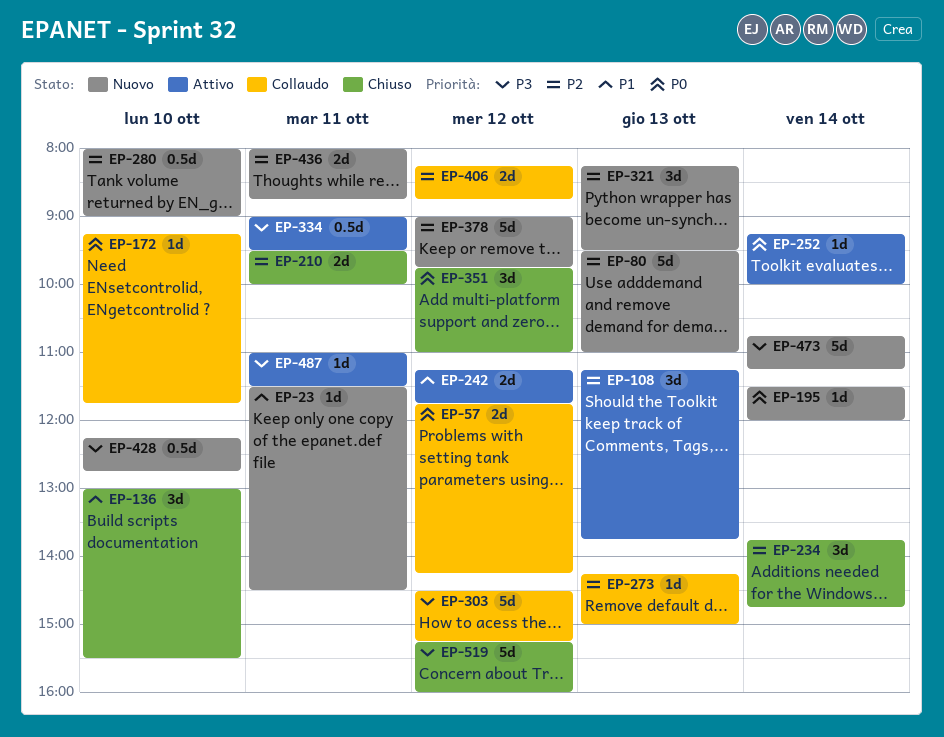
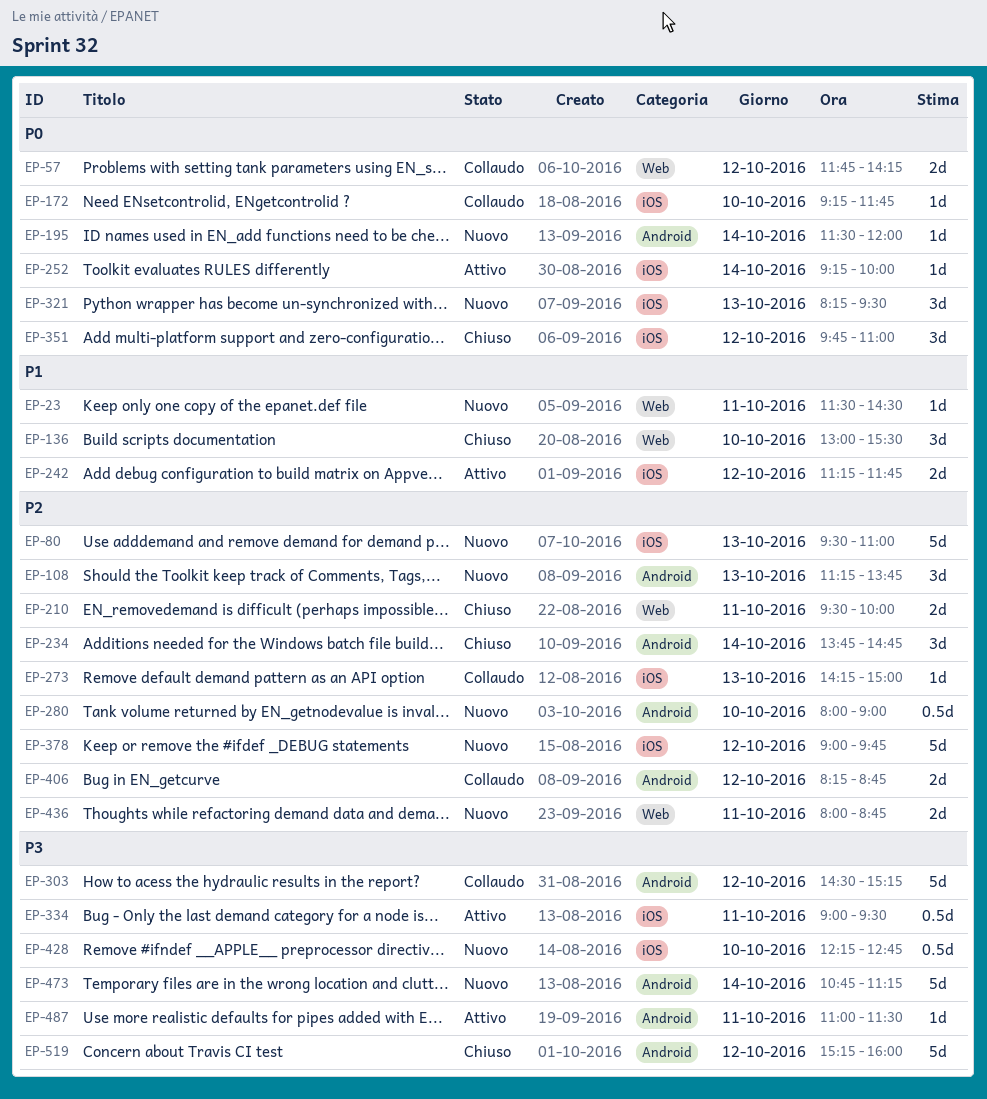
EP-108, status: Attivo -> Nuovo
EP-321, priority: P2 -> P0

